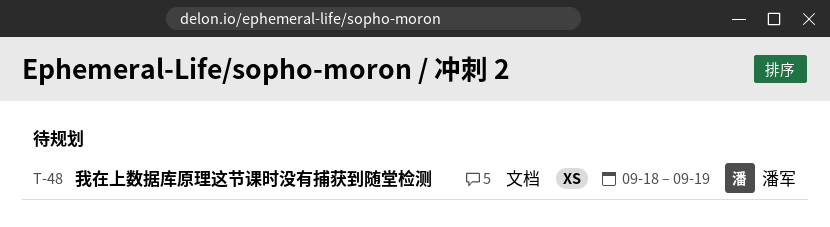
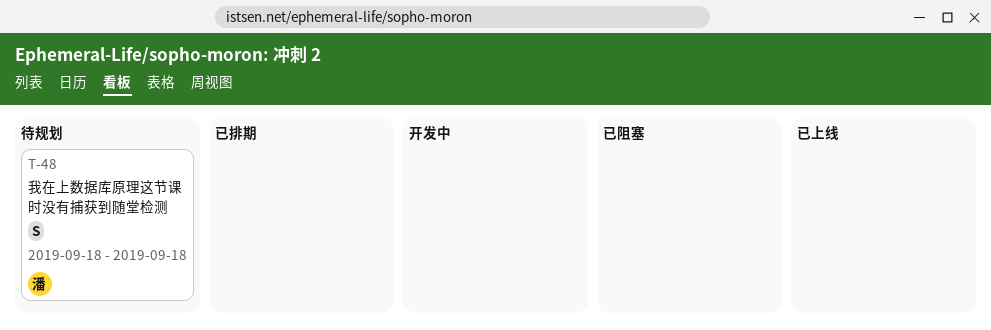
T-48, estimate: XS -> S
T-48, due: Sep 19 -> Sep 18

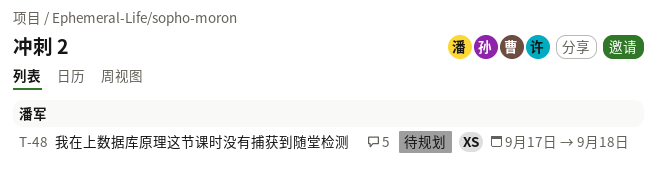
T-48, estimate: S -> XS
T-48, start: Sep 18 -> Sep 17

